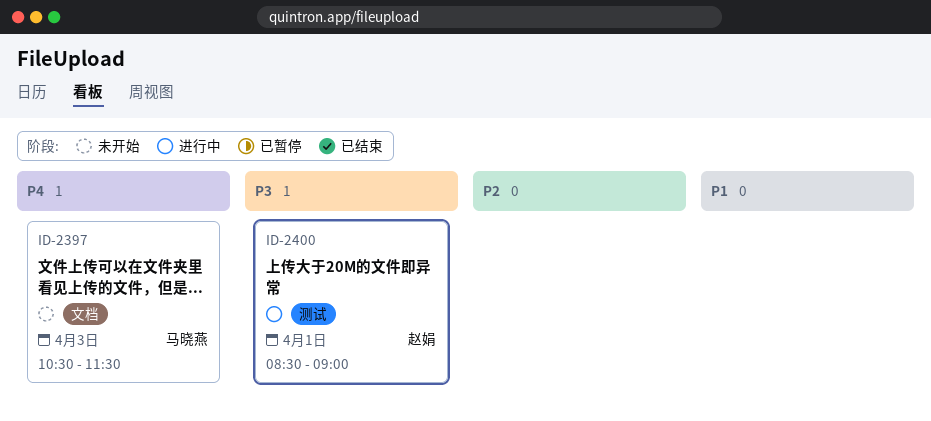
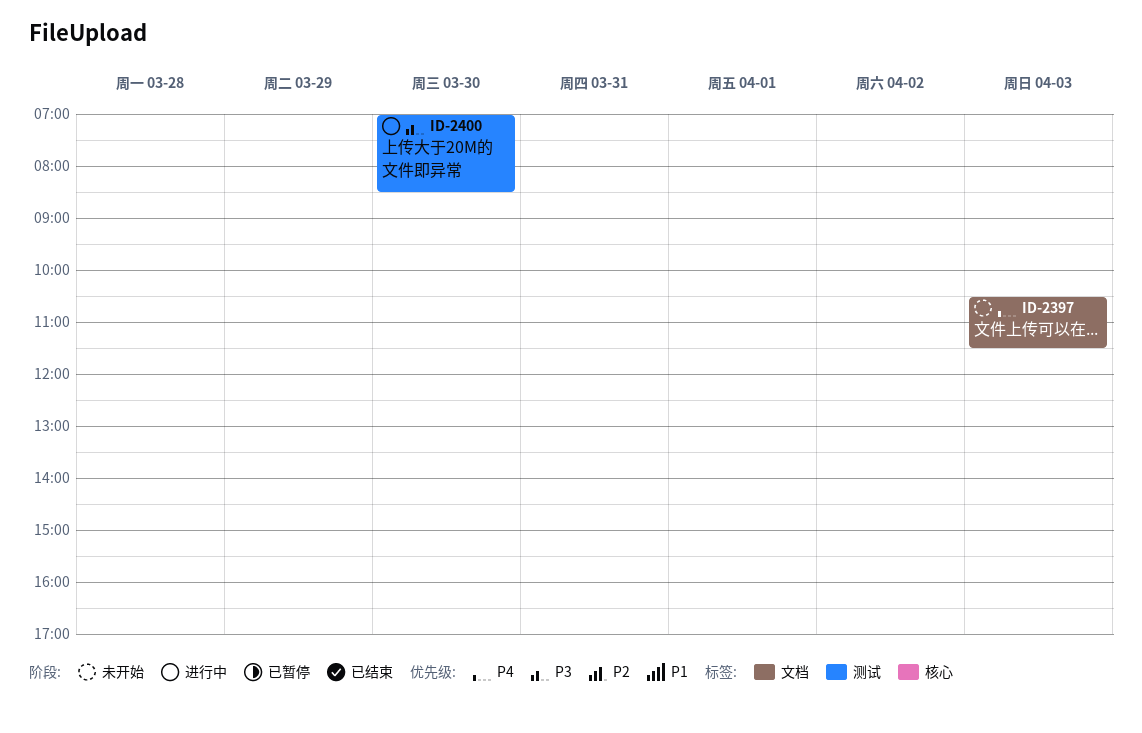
ID-2400, day: Apr 1 -> Mar 30
ID-2400, begins: 08:30 -> 07:00
ID-2400, ends: 09:00 -> 08:30

